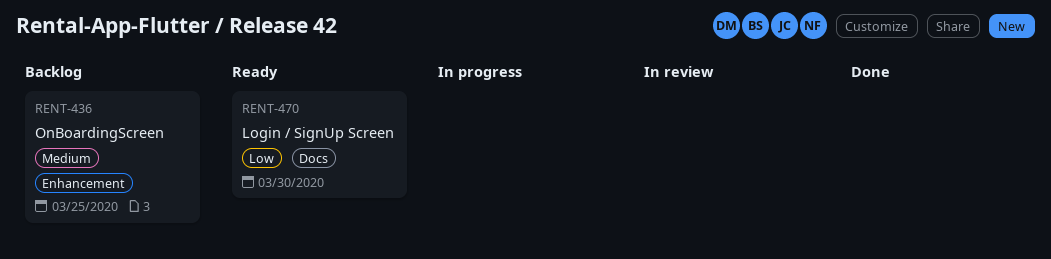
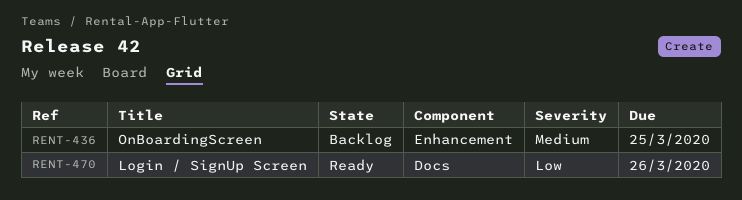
RENT-470, due: Mar 30 -> Mar 26

